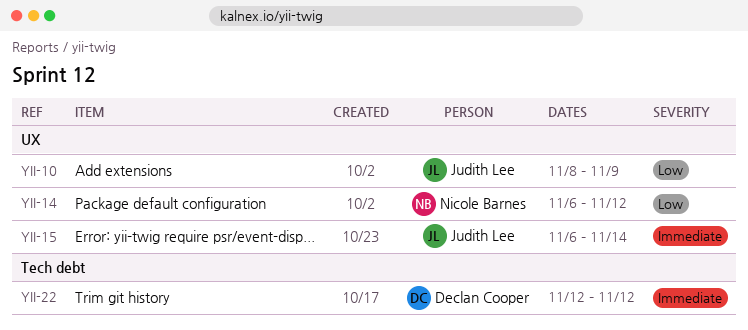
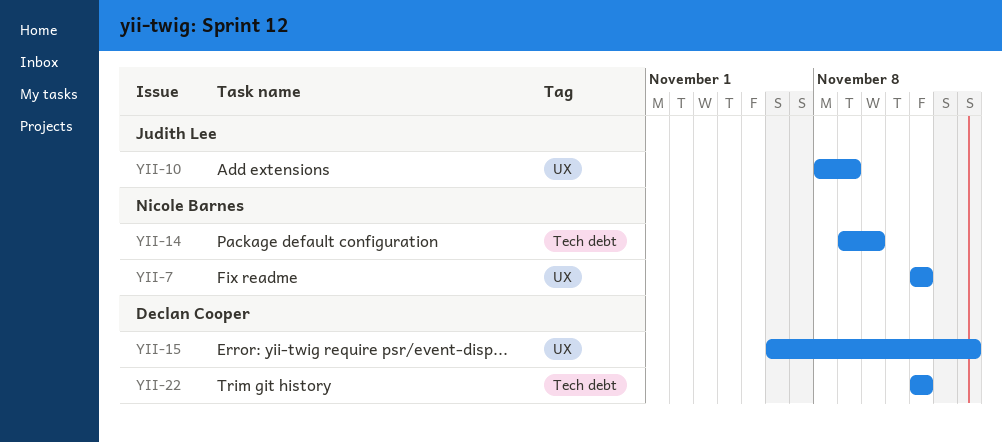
YII-7: none -> present
YII-14, label: UX -> Tech debt
YII-14, start: Nov 6 -> Nov 9
YII-14, due: Nov 12 -> Nov 10
YII-15, owner: Judith Lee -> Declan Cooper

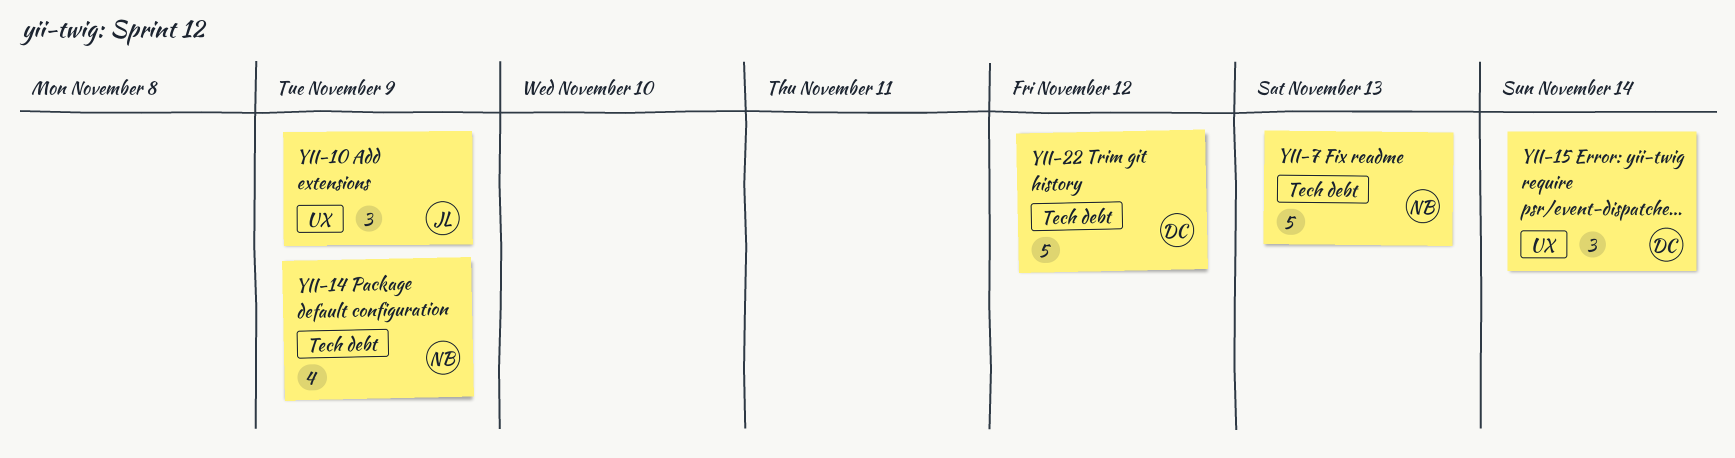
YII-7, label: UX -> Tech debt
YII-7, due: Nov 12 -> Nov 13
YII-14, due: Nov 10 -> Nov 9

